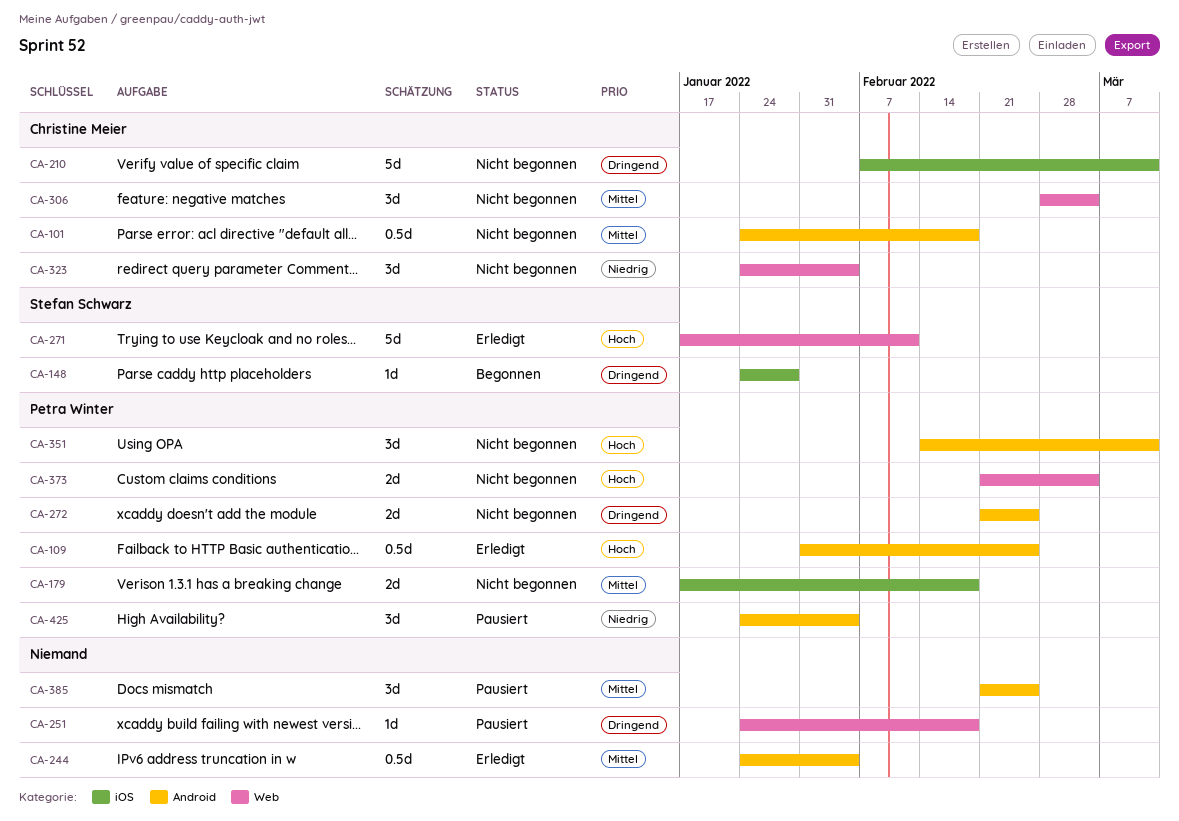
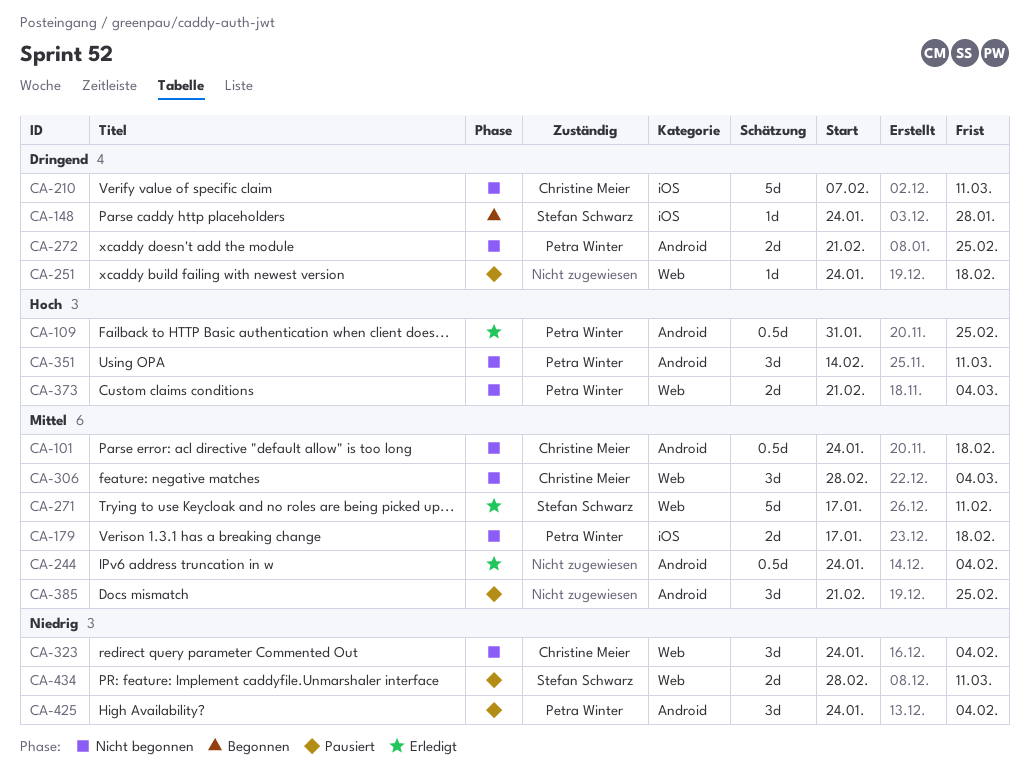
CA-271, priority: Hoch -> Mittel
CA-434: none -> present

